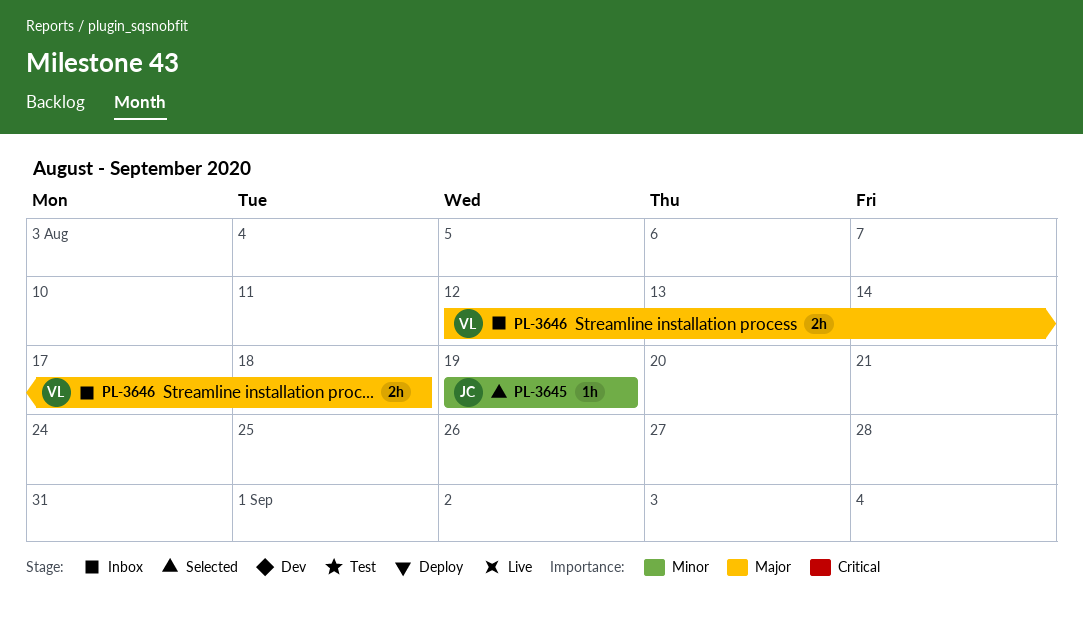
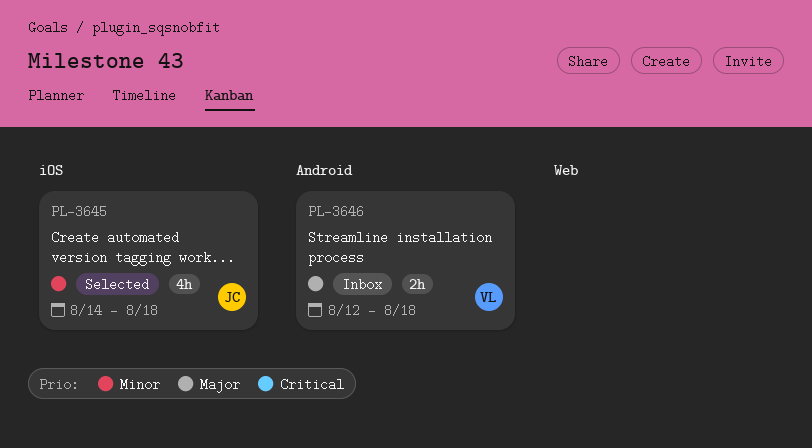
PL-3645, estimate: 1h -> 4h
PL-3645, start: Aug 19 -> Aug 14
PL-3645, due: Aug 19 -> Aug 18

